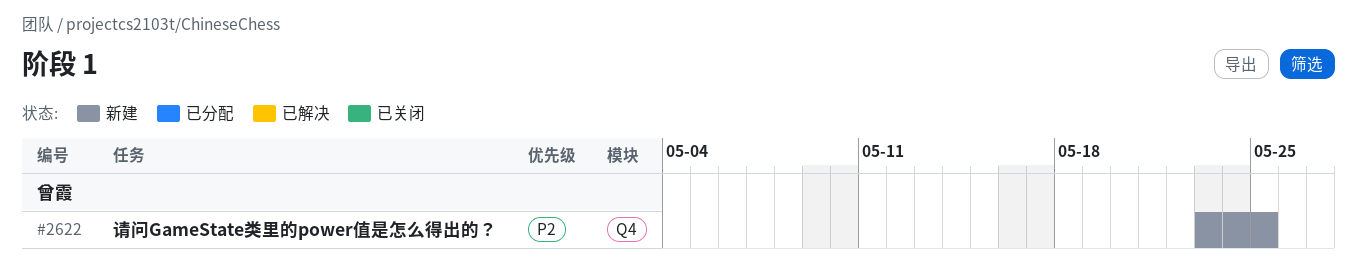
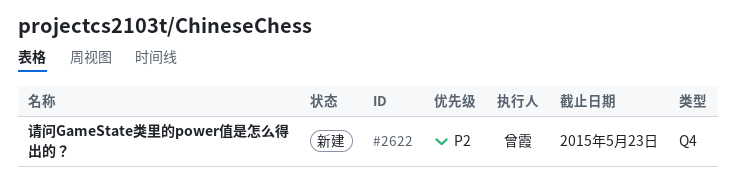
#2622, due: May 25 -> May 23

